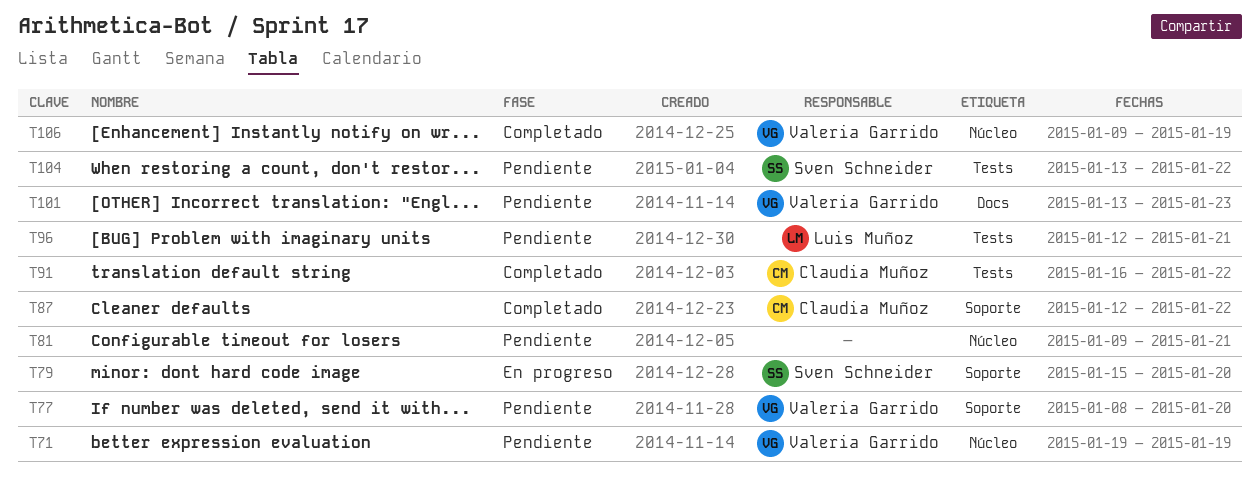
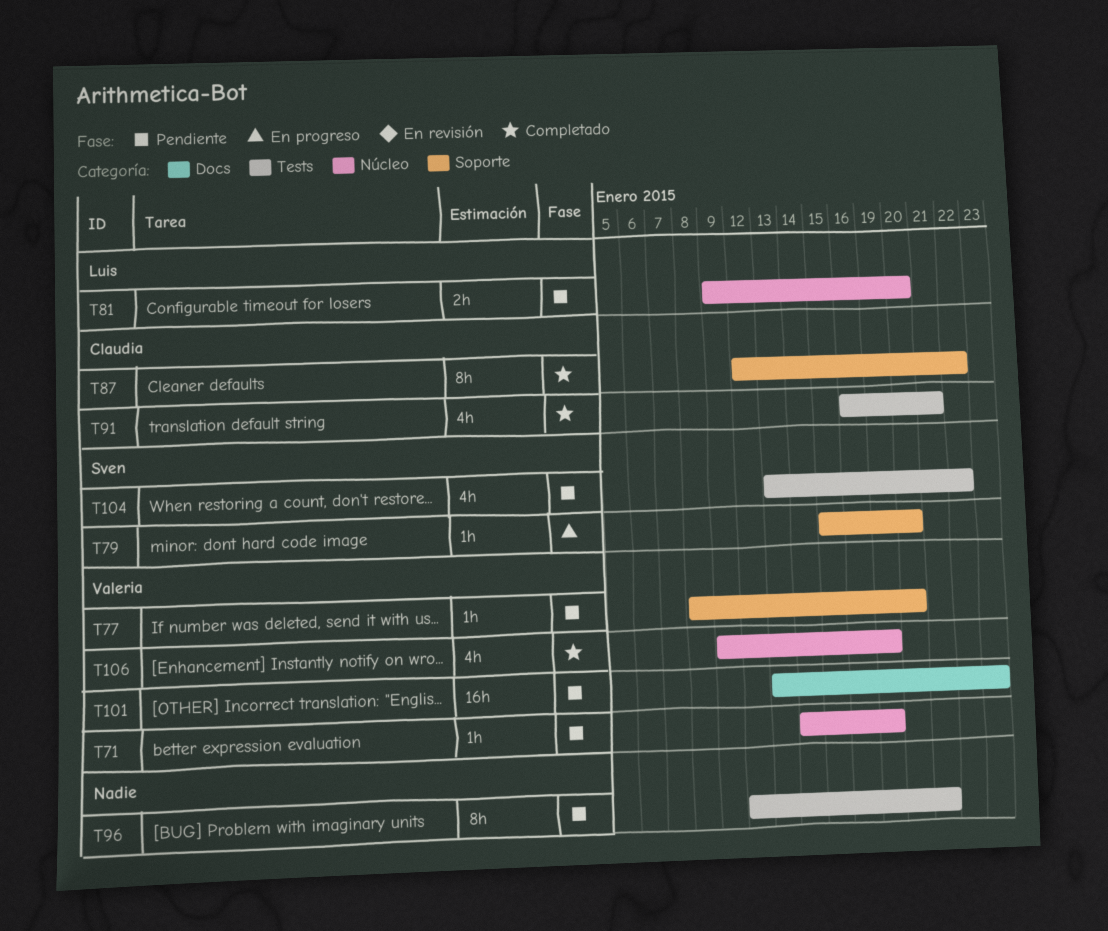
T71, start: Jan 19 -> Jan 14
T81, owner: none -> Luis Muñoz
T81, due: Jan 21 -> Jan 20
T91, due: Jan 22 -> Jan 21
T96, owner: Luis Muñoz -> none

